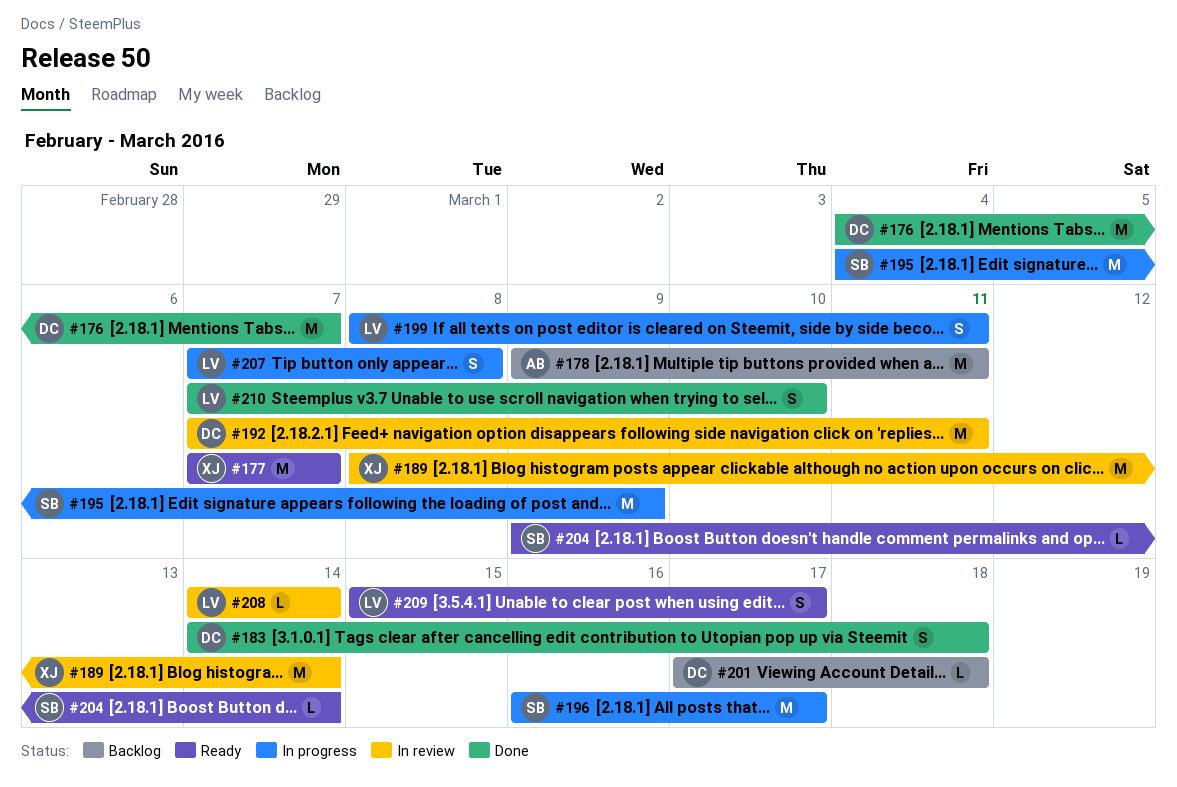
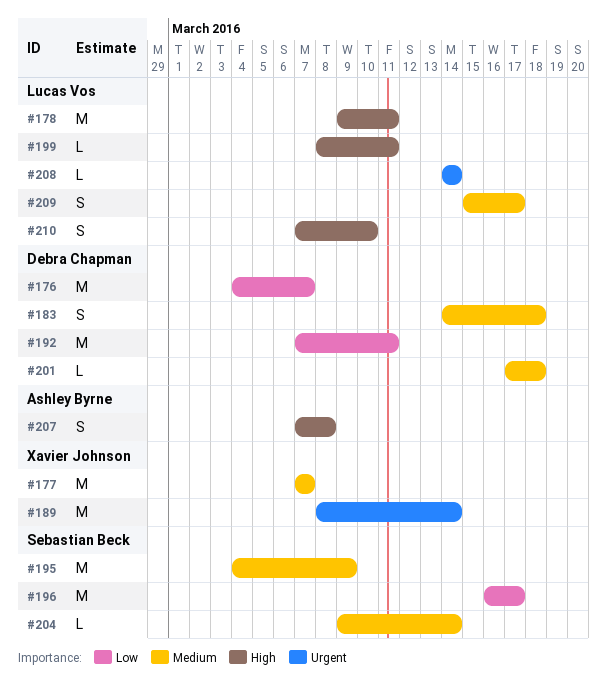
#178, owner: Ashley Byrne -> Lucas Vos
#199, estimate: S -> L
#207, owner: Lucas Vos -> Ashley Byrne

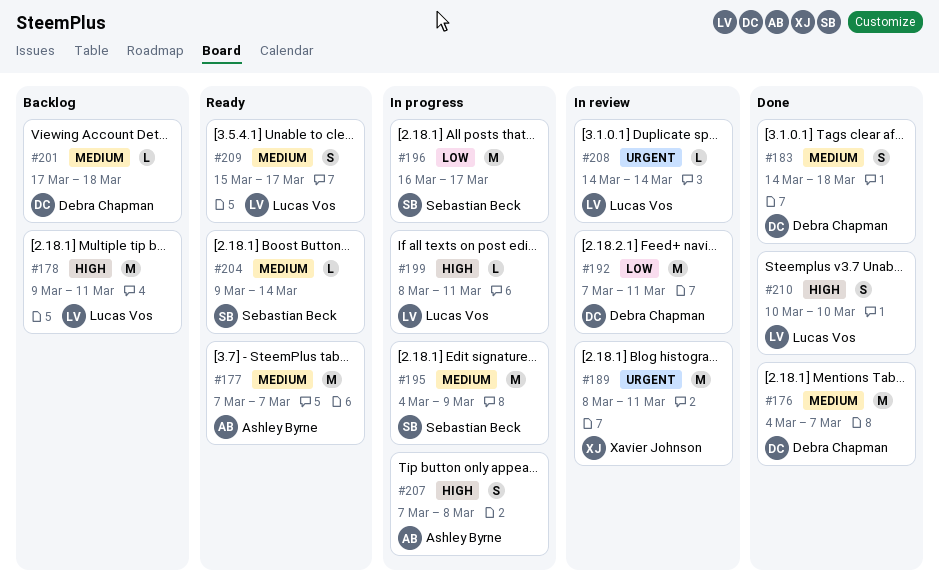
#176, priority: Low -> Medium
#177, owner: Xavier Johnson -> Ashley Byrne
#189, due: Mar 14 -> Mar 11
#210, start: Mar 7 -> Mar 10

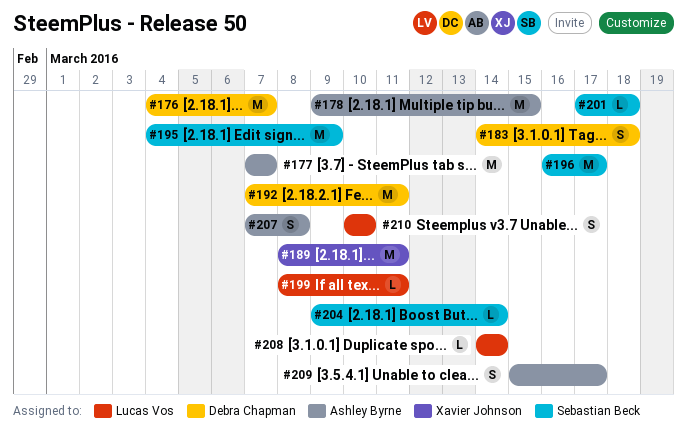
#178, owner: Lucas Vos -> Ashley Byrne
#178, due: Mar 11 -> Mar 15
#201, owner: Debra Chapman -> Sebastian Beck
#209, owner: Lucas Vos -> Ashley Byrne

